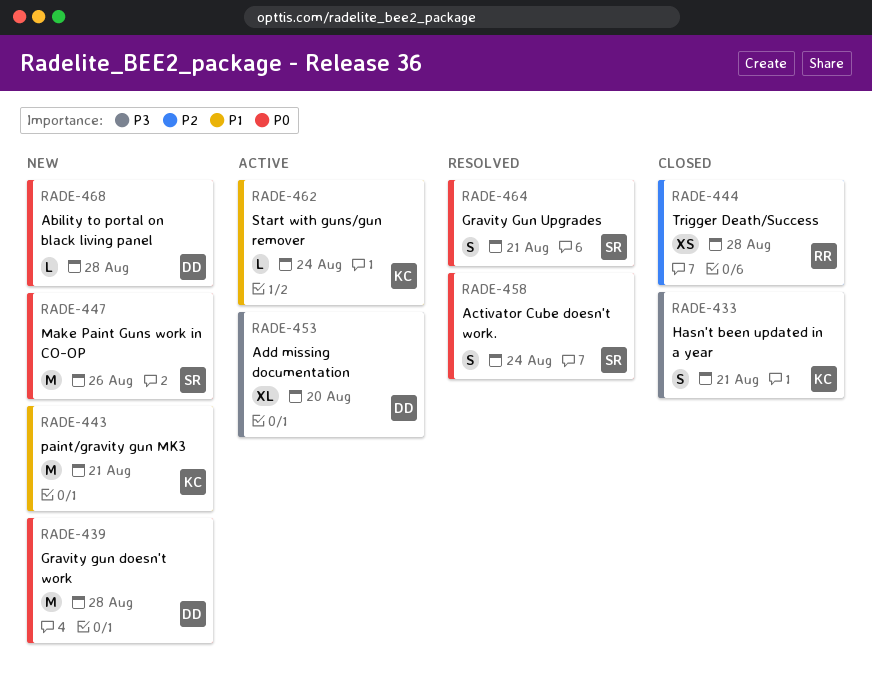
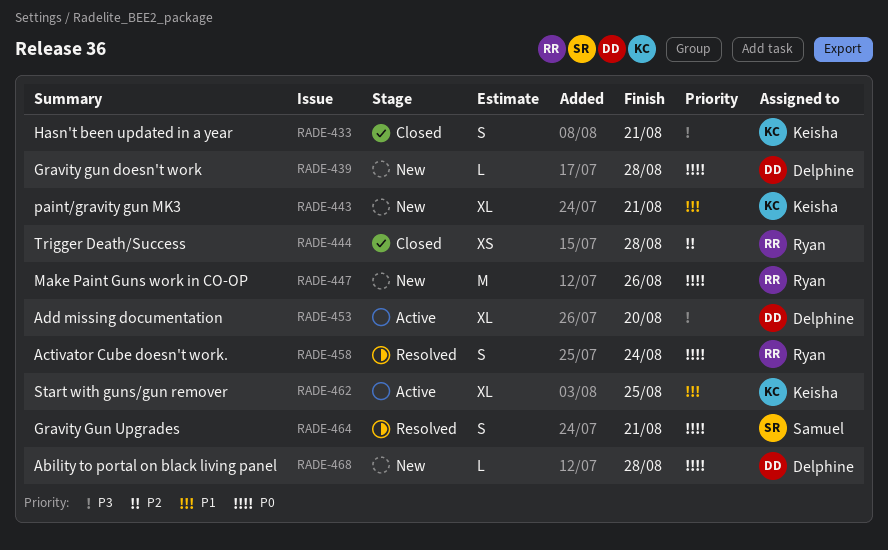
RADE-439, estimate: M -> L
RADE-443, estimate: M -> XL
RADE-447, owner: Samuel -> Ryan
RADE-458, owner: Samuel -> Ryan
RADE-462, estimate: L -> XL
RADE-462, due: Aug 24 -> Aug 25

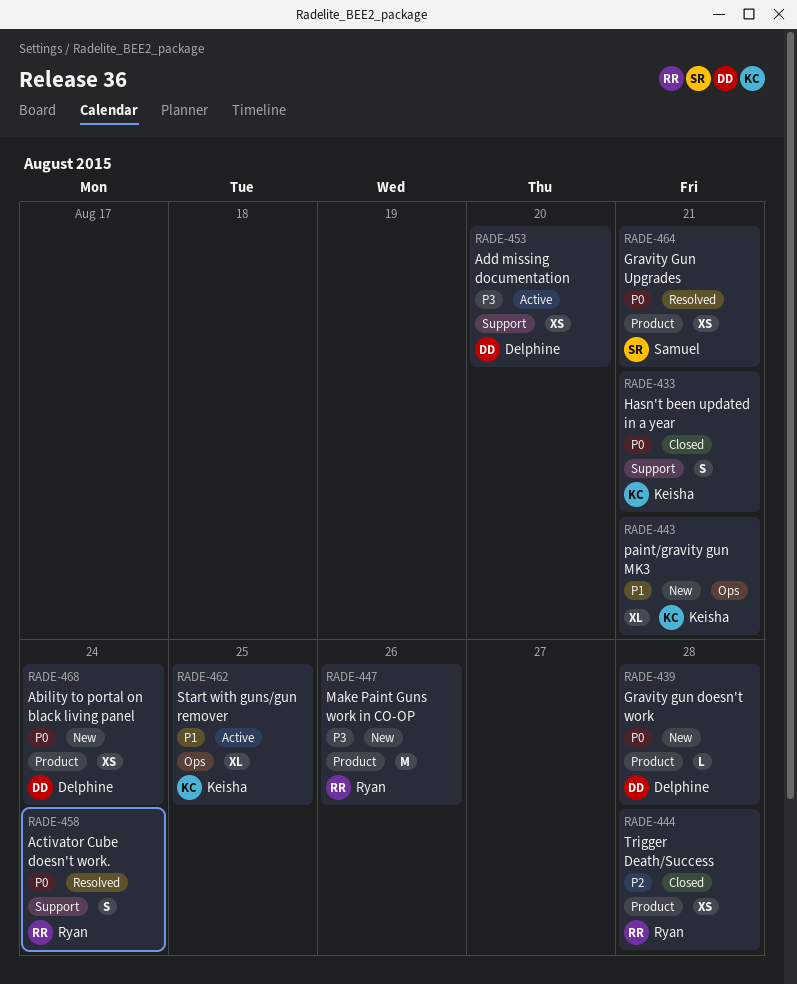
RADE-433, priority: P3 -> P0
RADE-447, priority: P0 -> P3
RADE-453, estimate: XL -> XS
RADE-464, estimate: S -> XS
RADE-468, estimate: L -> XS
RADE-468, due: Aug 28 -> Aug 24

